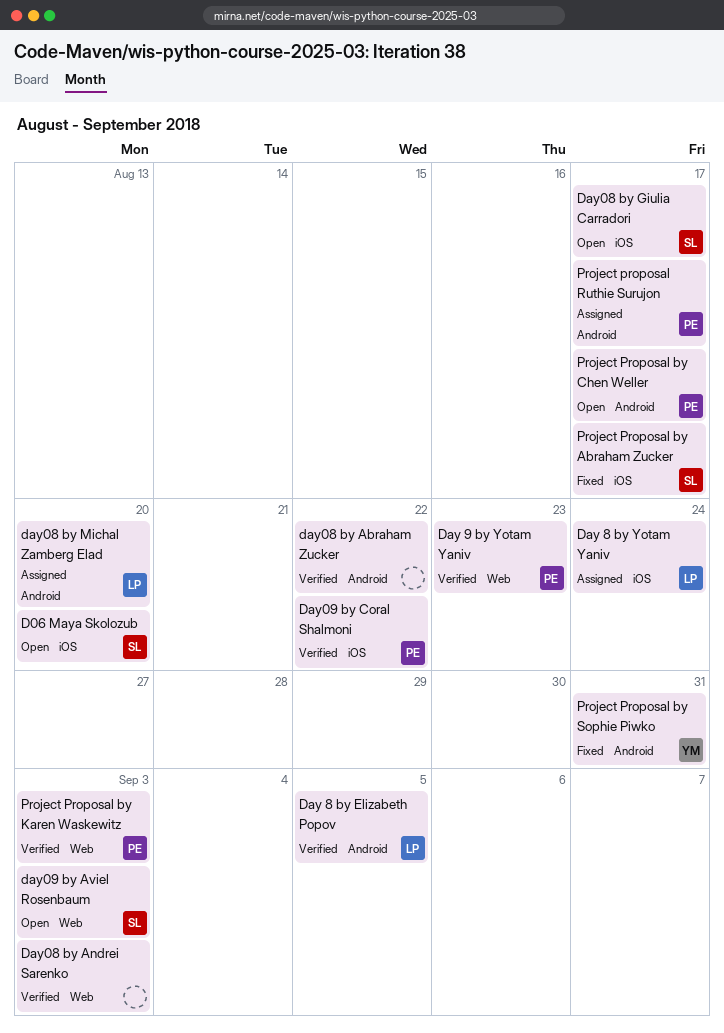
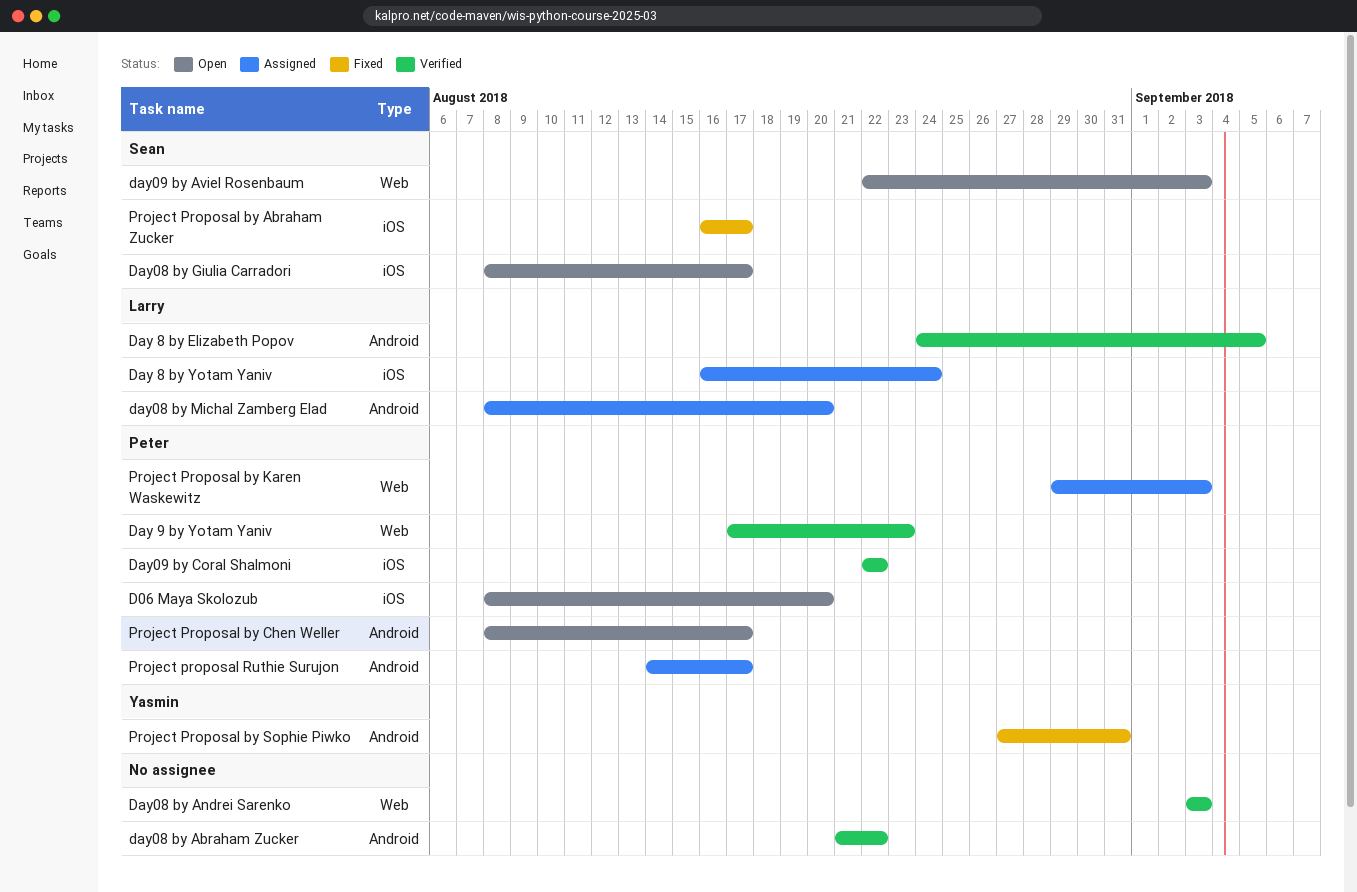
D06 Maya Skolozub, owner: Sean -> Peter
Project Proposal by Karen Waskewitz, status: Verified -> Assigned

